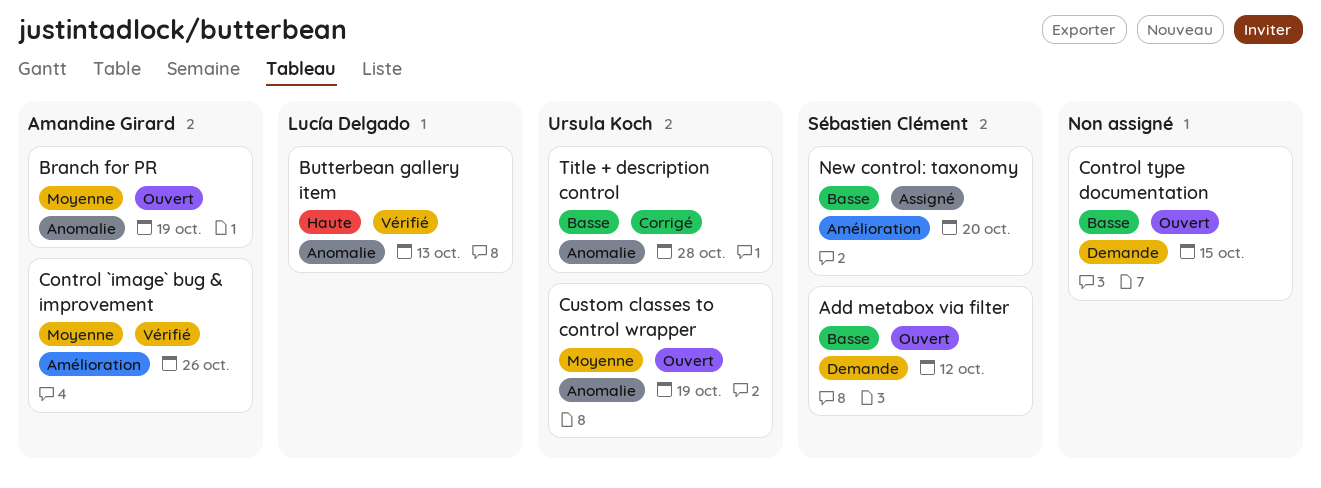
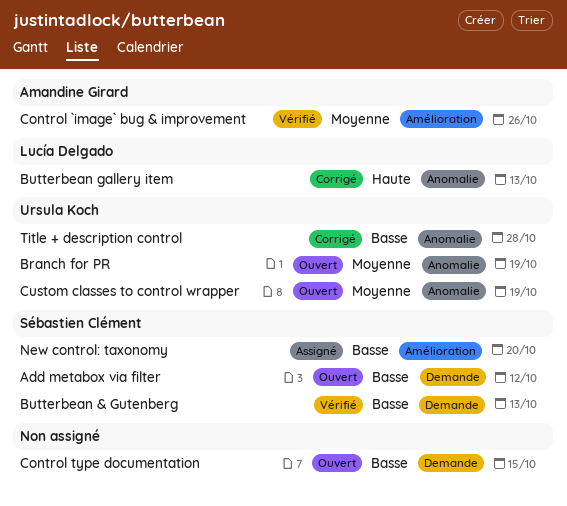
Branch for PR, owner: Amandine Girard -> Ursula Koch
Butterbean & Gutenberg: none -> present
Butterbean gallery item, status: Vérifié -> Corrigé

